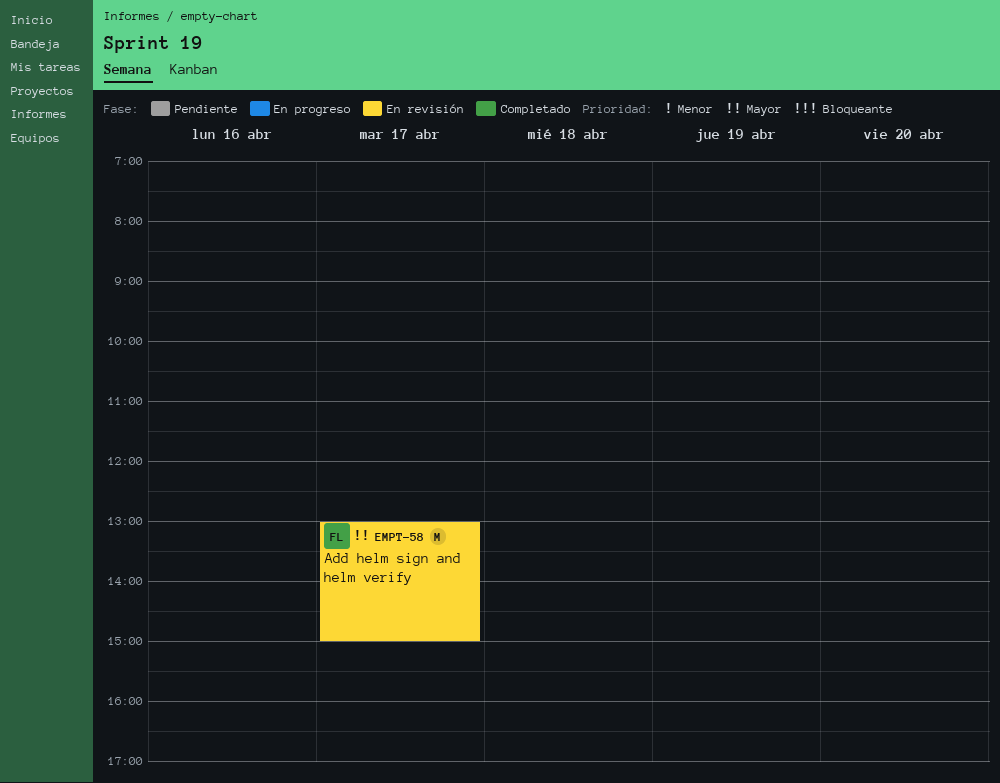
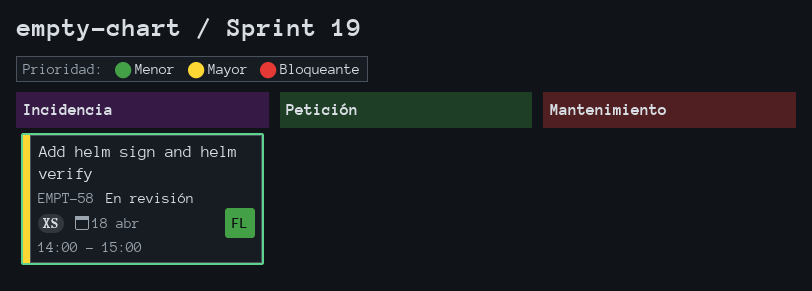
EMPT-58, estimate: M -> XS
EMPT-58, day: Apr 17 -> Apr 18
EMPT-58, begins: 13:00 -> 14:00

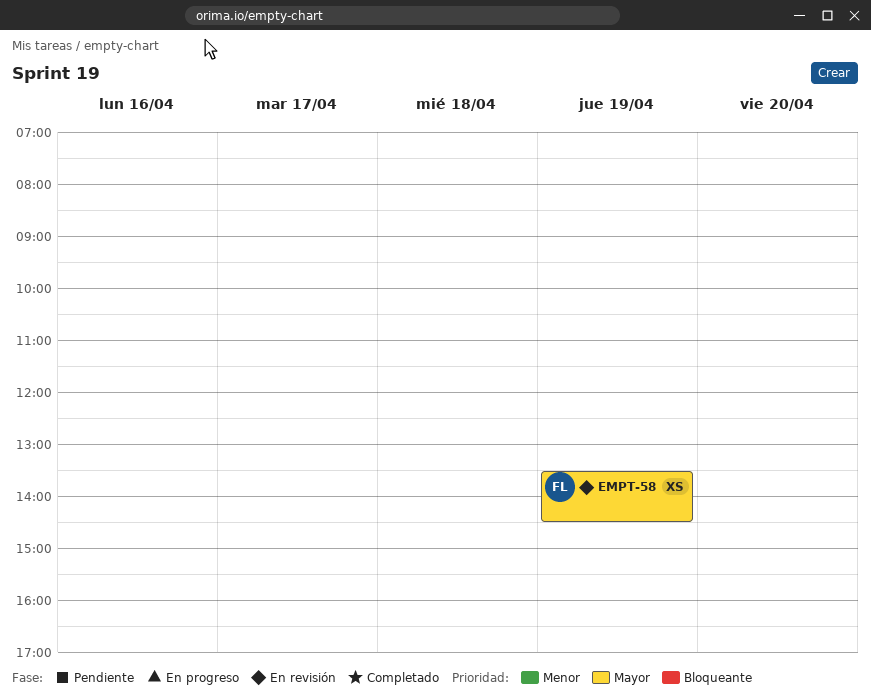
EMPT-58, day: Apr 18 -> Apr 19
EMPT-58, begins: 14:00 -> 13:30
EMPT-58, ends: 15:00 -> 14:30

